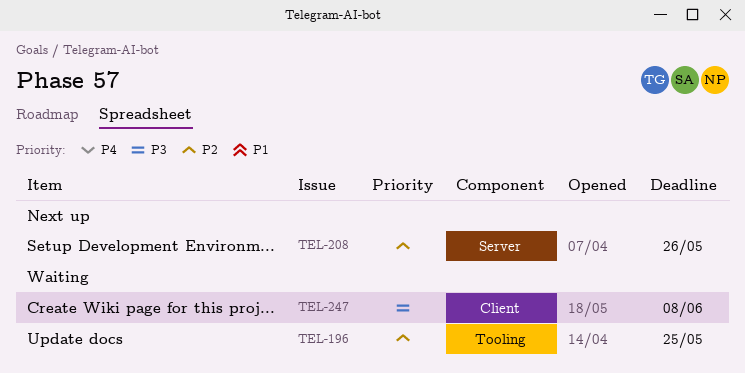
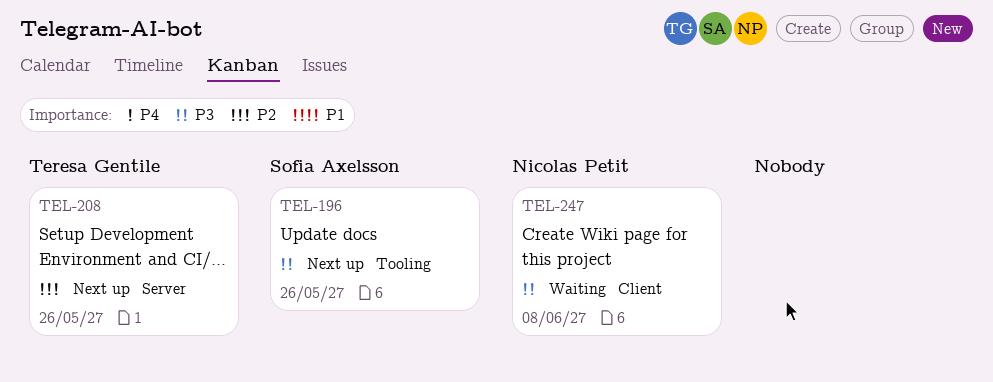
TEL-196, status: Waiting -> Next up
TEL-196, priority: P2 -> P3
TEL-196, due: May 25 -> May 26

